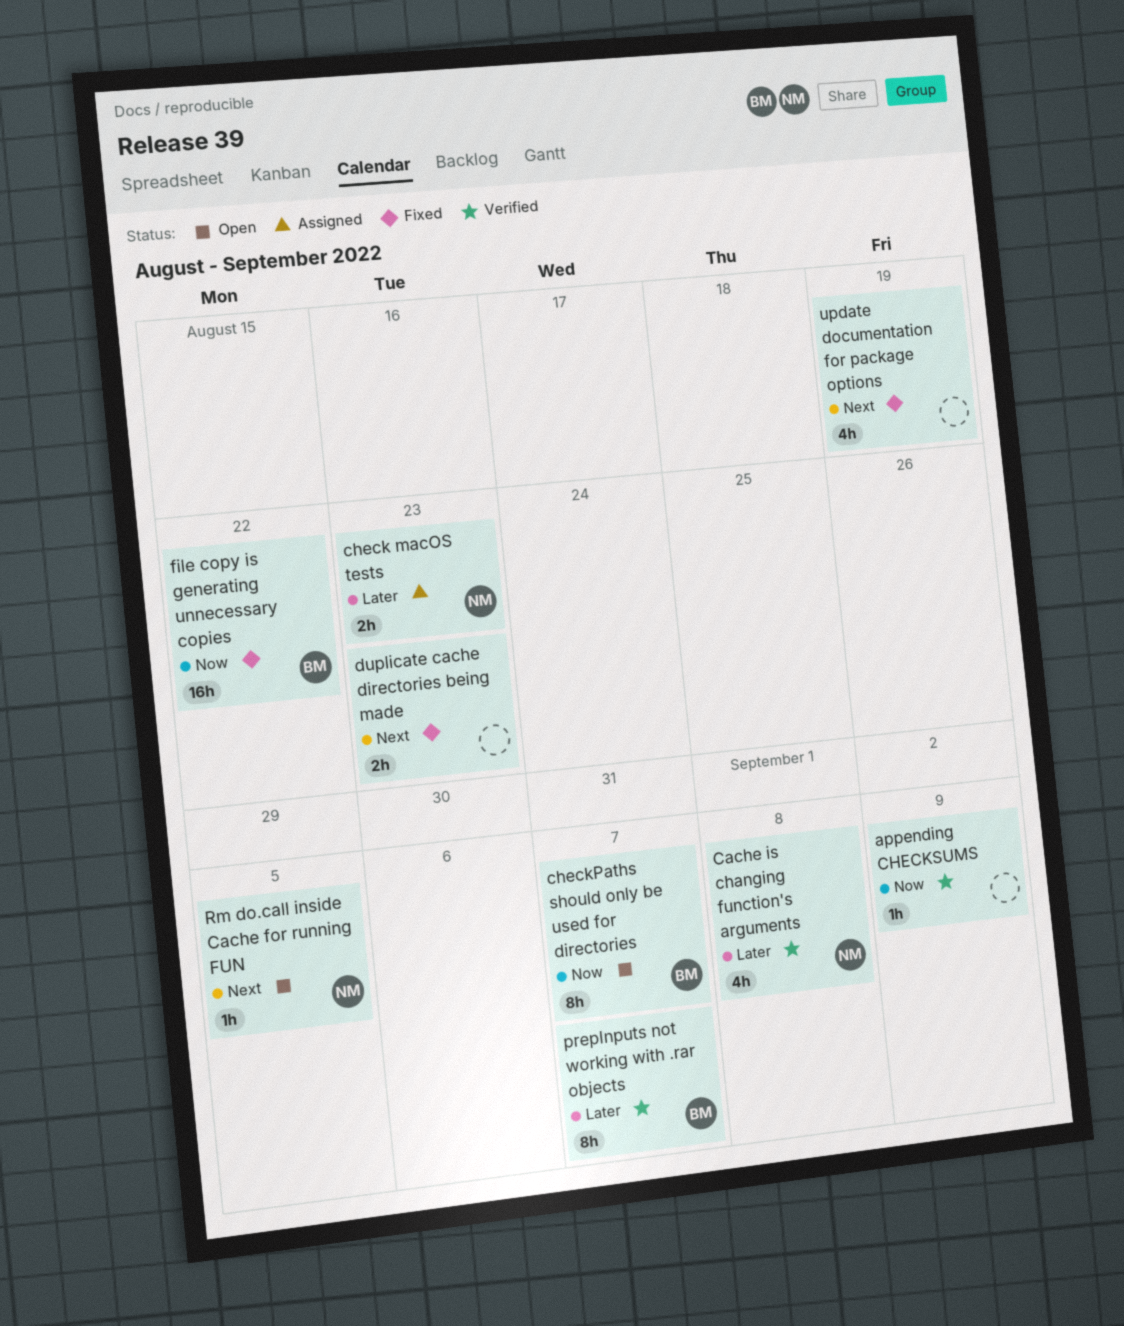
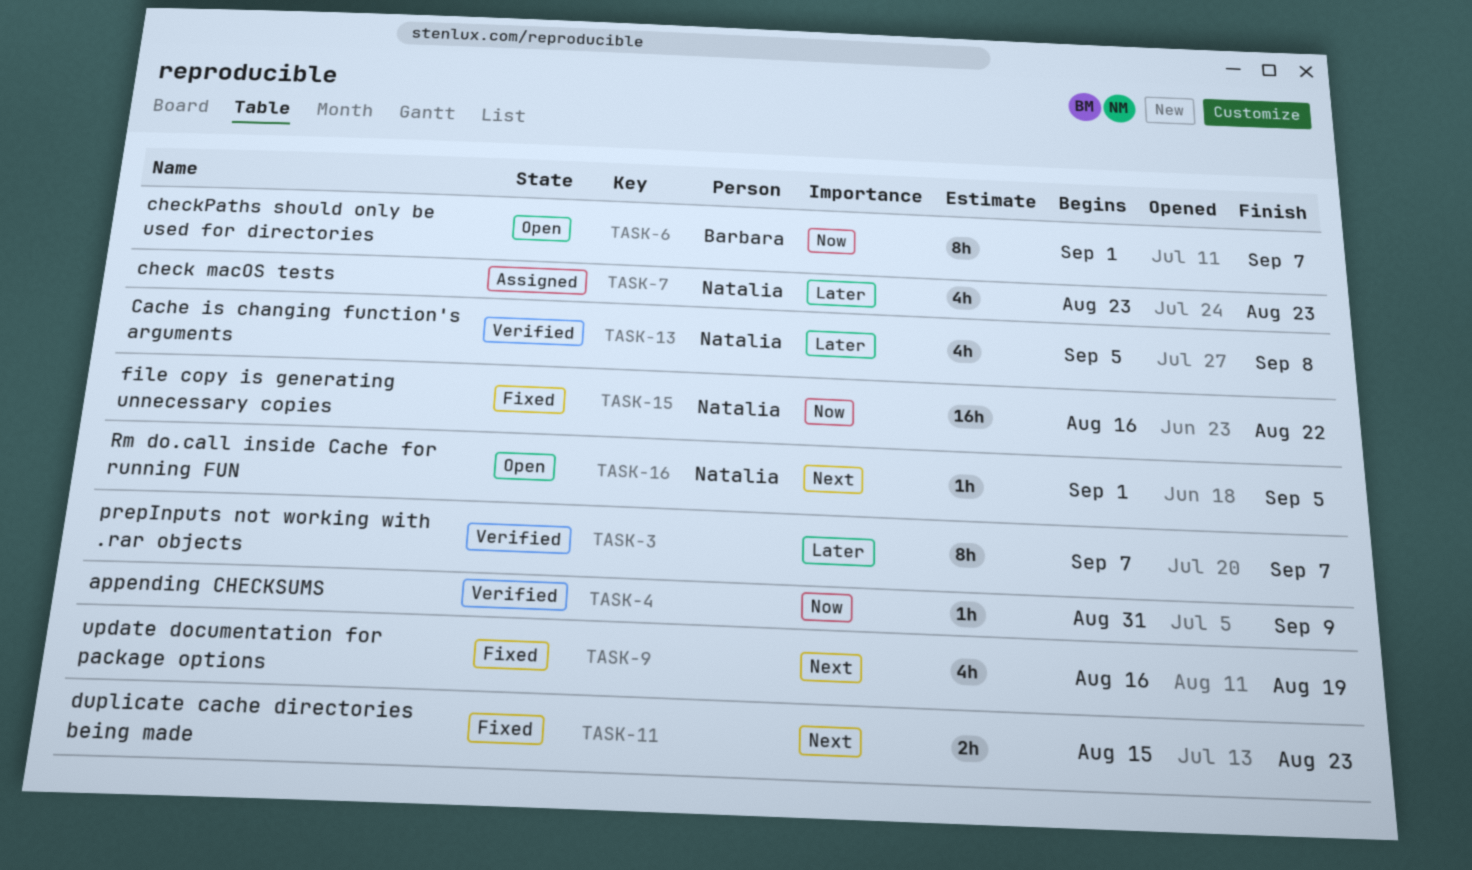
check macOS tests, estimate: 2h -> 4h
file copy is generating unnecessary copies, owner: Barbara -> Natalia
prepInputs not working with .rar objects, owner: Barbara -> none

